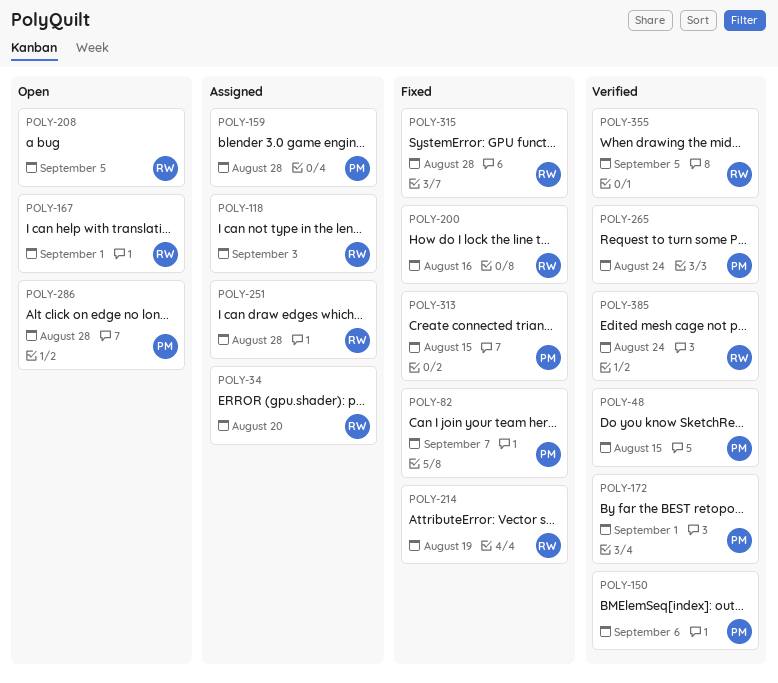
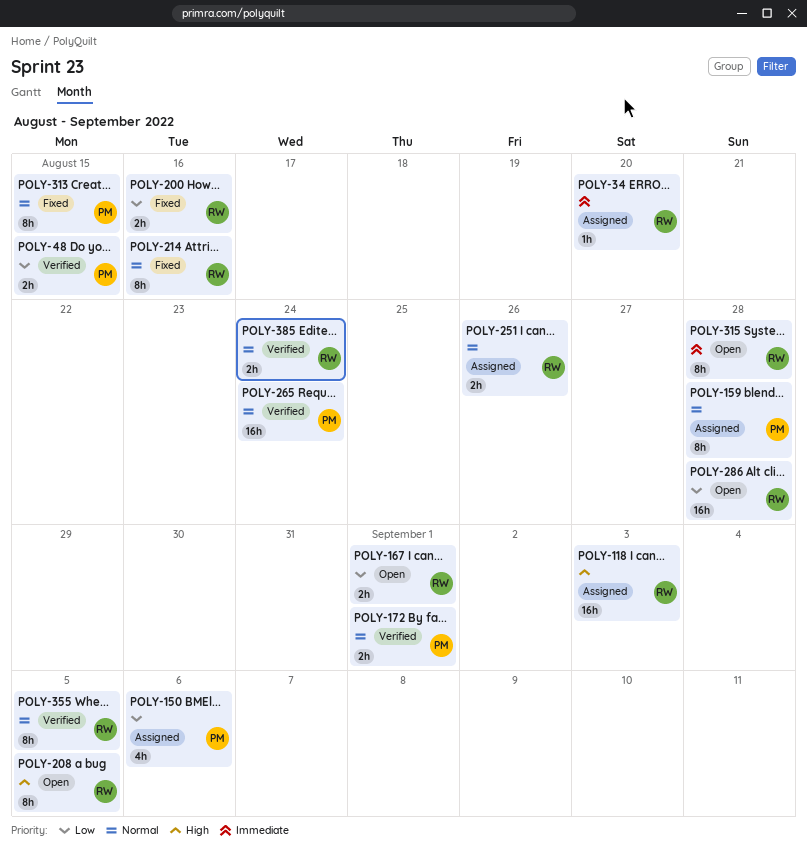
POLY-82: present -> none
POLY-150, status: Verified -> Assigned
POLY-214, due: Aug 19 -> Aug 16
POLY-251, due: Aug 28 -> Aug 26
POLY-286, owner: PM -> RW
POLY-315, status: Fixed -> Open

